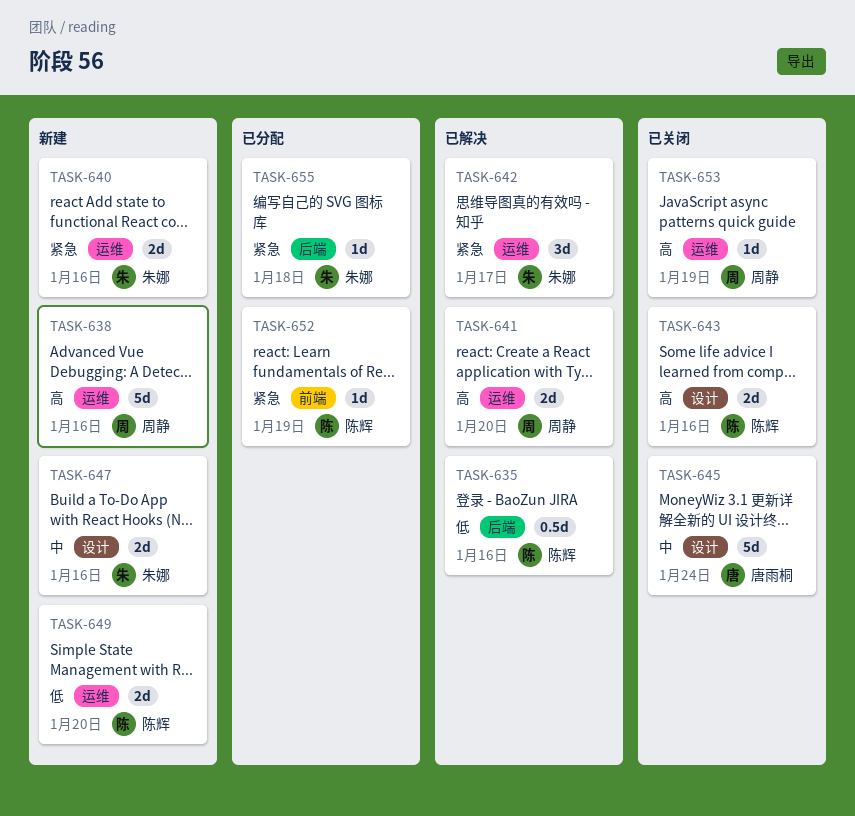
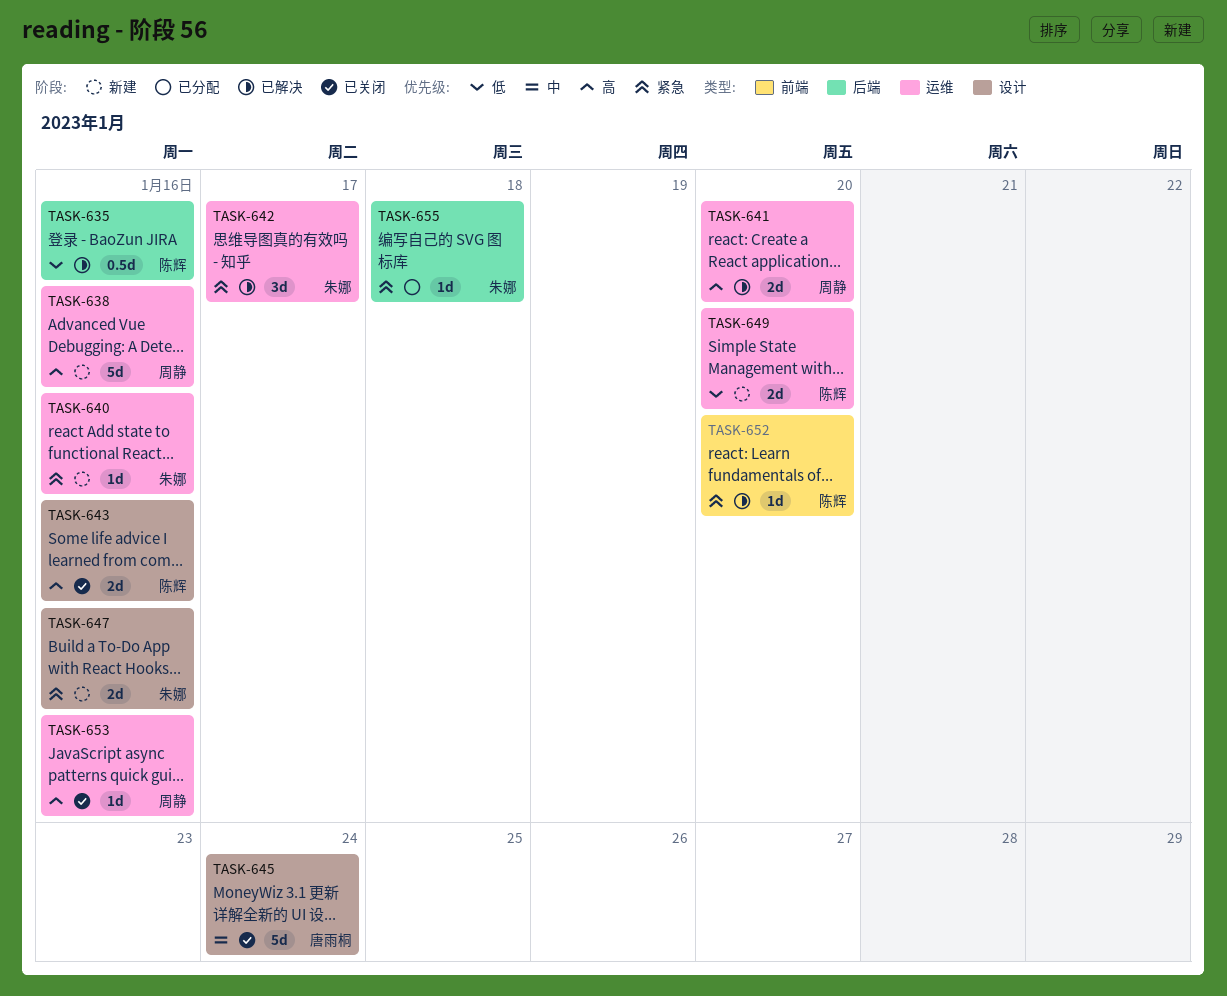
TASK-640, estimate: 2d -> 1d
TASK-647, priority: 中 -> 紧急
TASK-652, status: 已分配 -> 已解决
TASK-652, due: Jan 19 -> Jan 20
TASK-653, due: Jan 19 -> Jan 16

